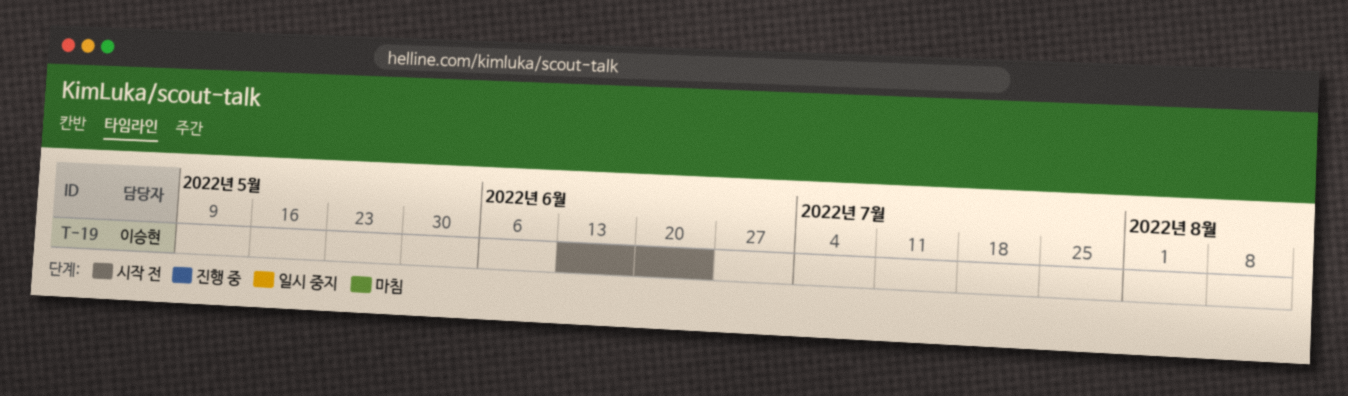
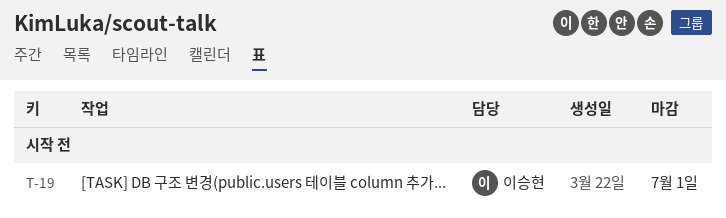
T-19, due: Jun 24 -> Jul 1

